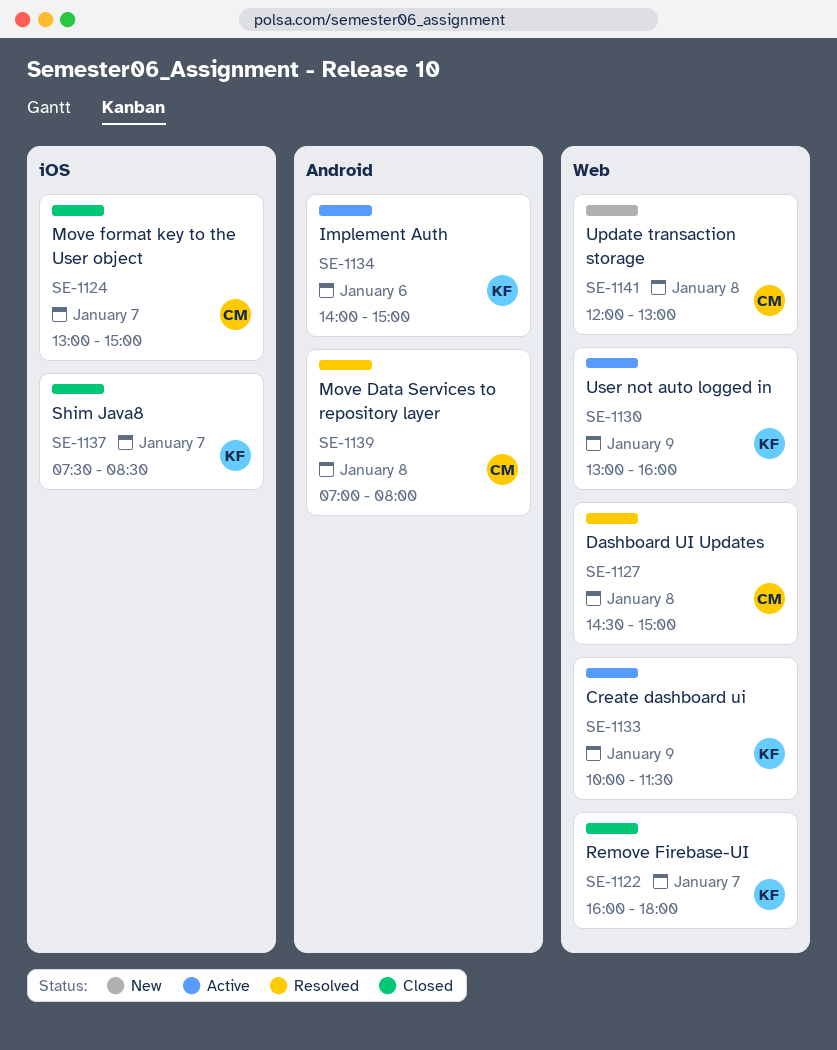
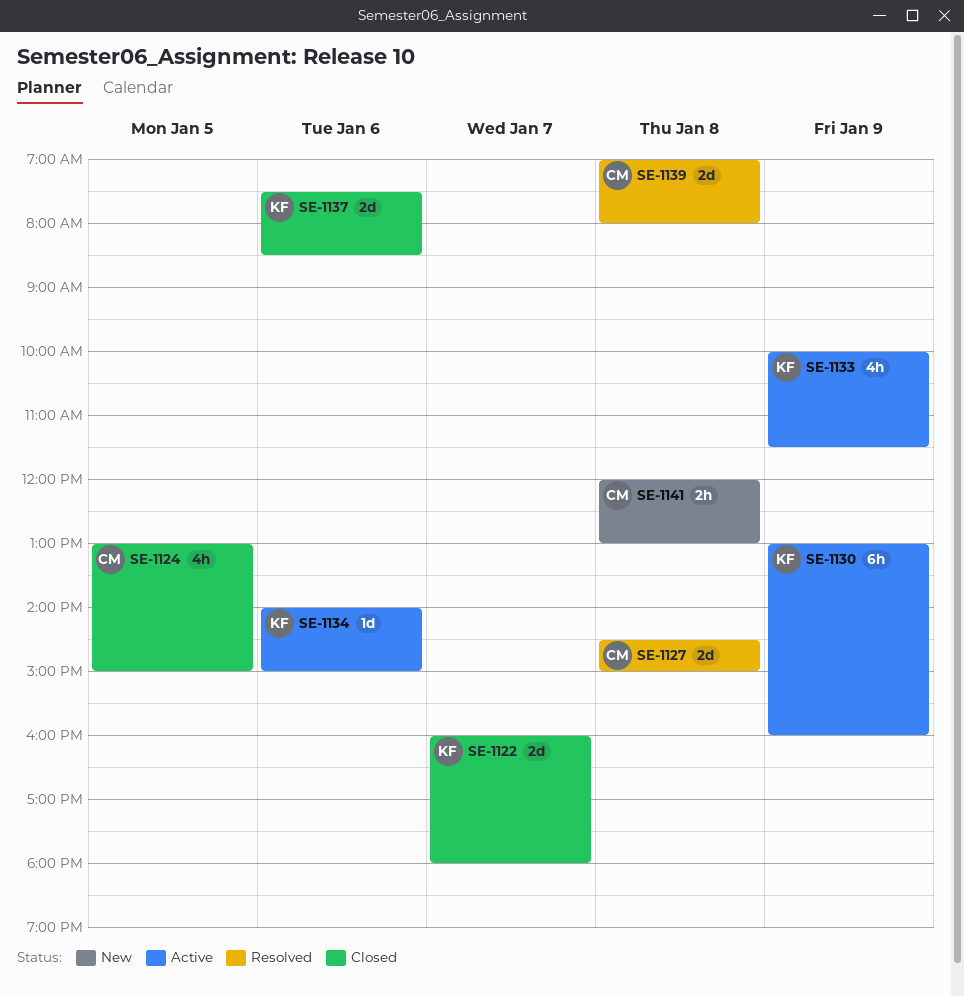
SE-1124, day: Jan 7 -> Jan 5
SE-1137, day: Jan 7 -> Jan 6

